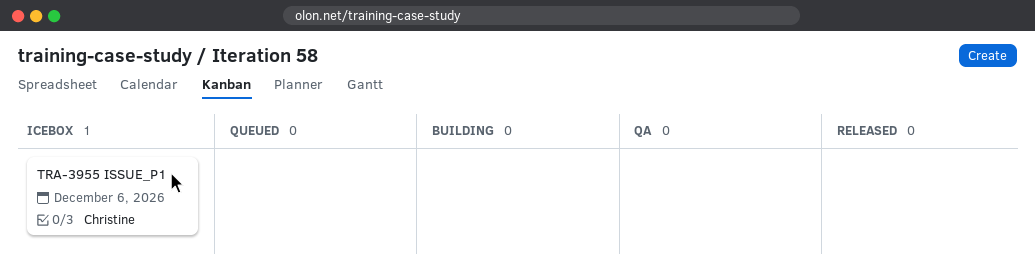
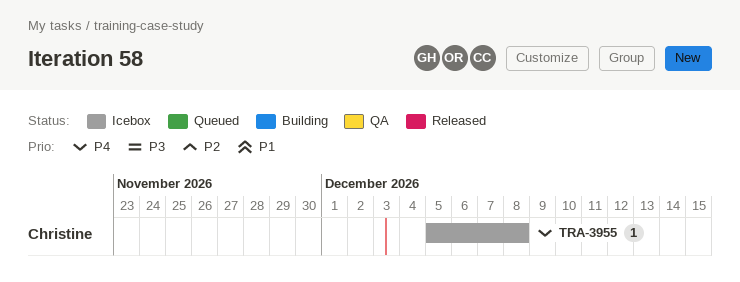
TRA-3955, due: Dec 6 -> Dec 8

